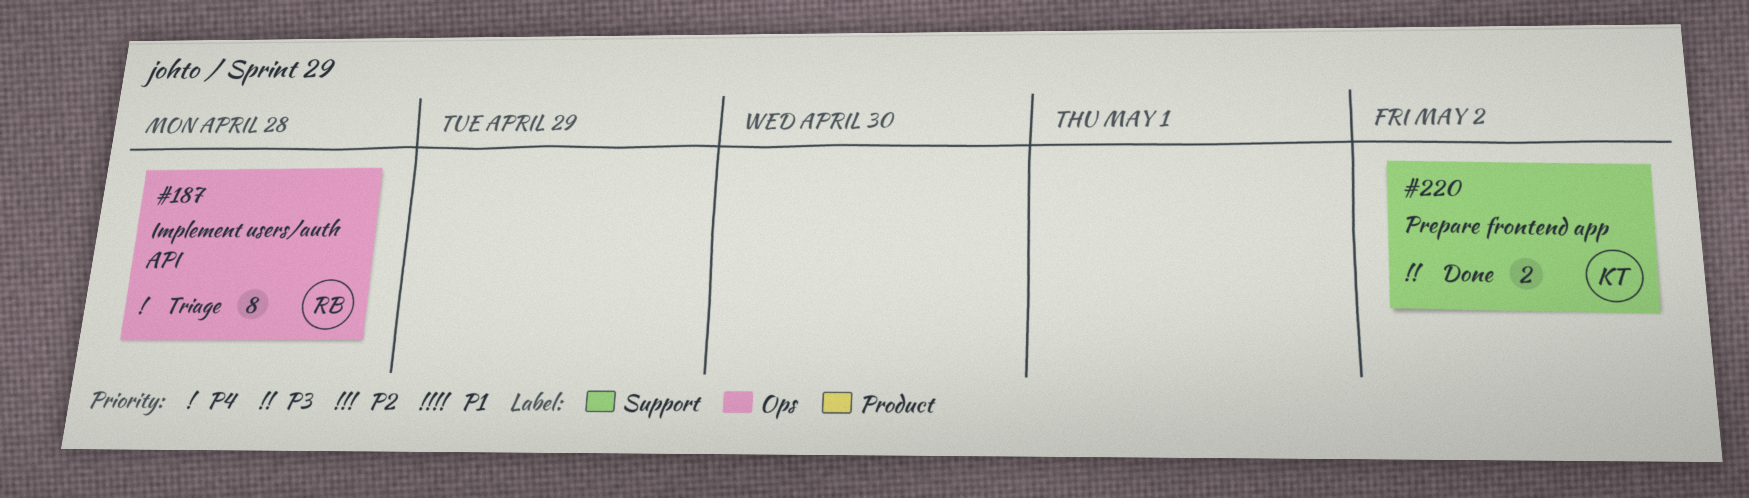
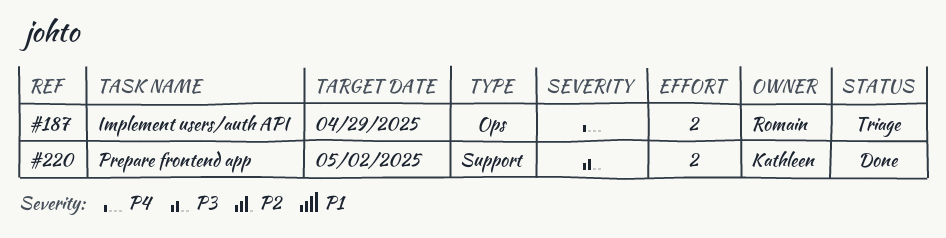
#187, estimate: 8 -> 2
#187, due: Apr 28 -> Apr 29

